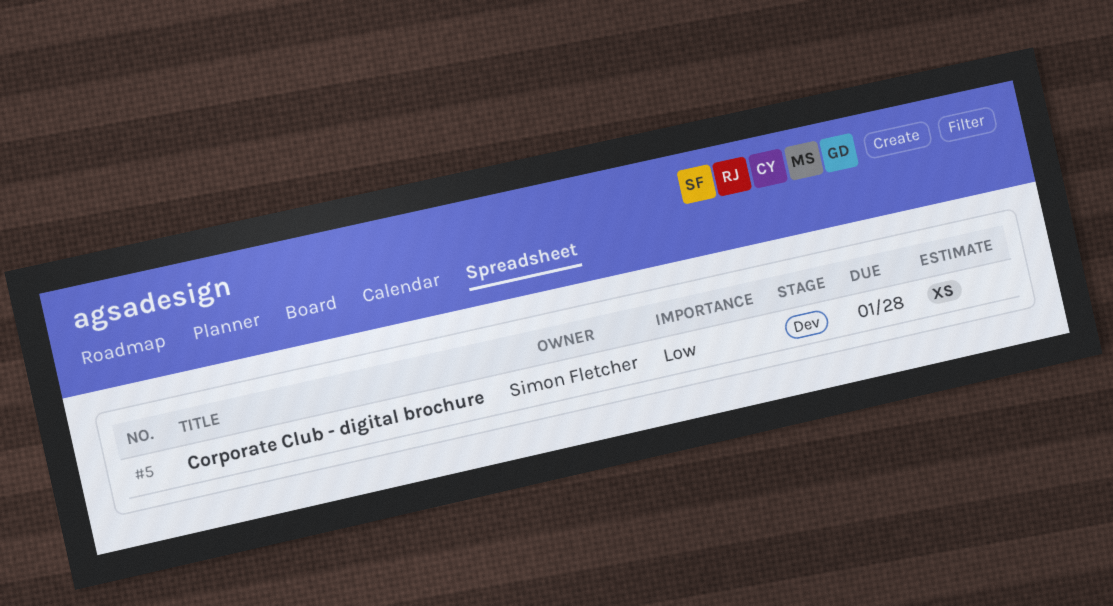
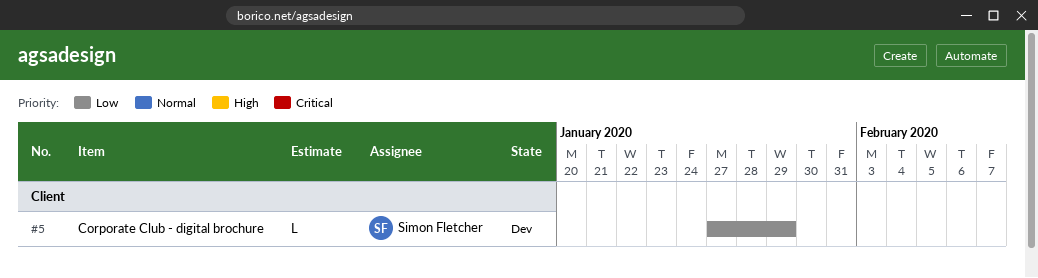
#5, estimate: XS -> L
#5, due: Jan 28 -> Jan 29

